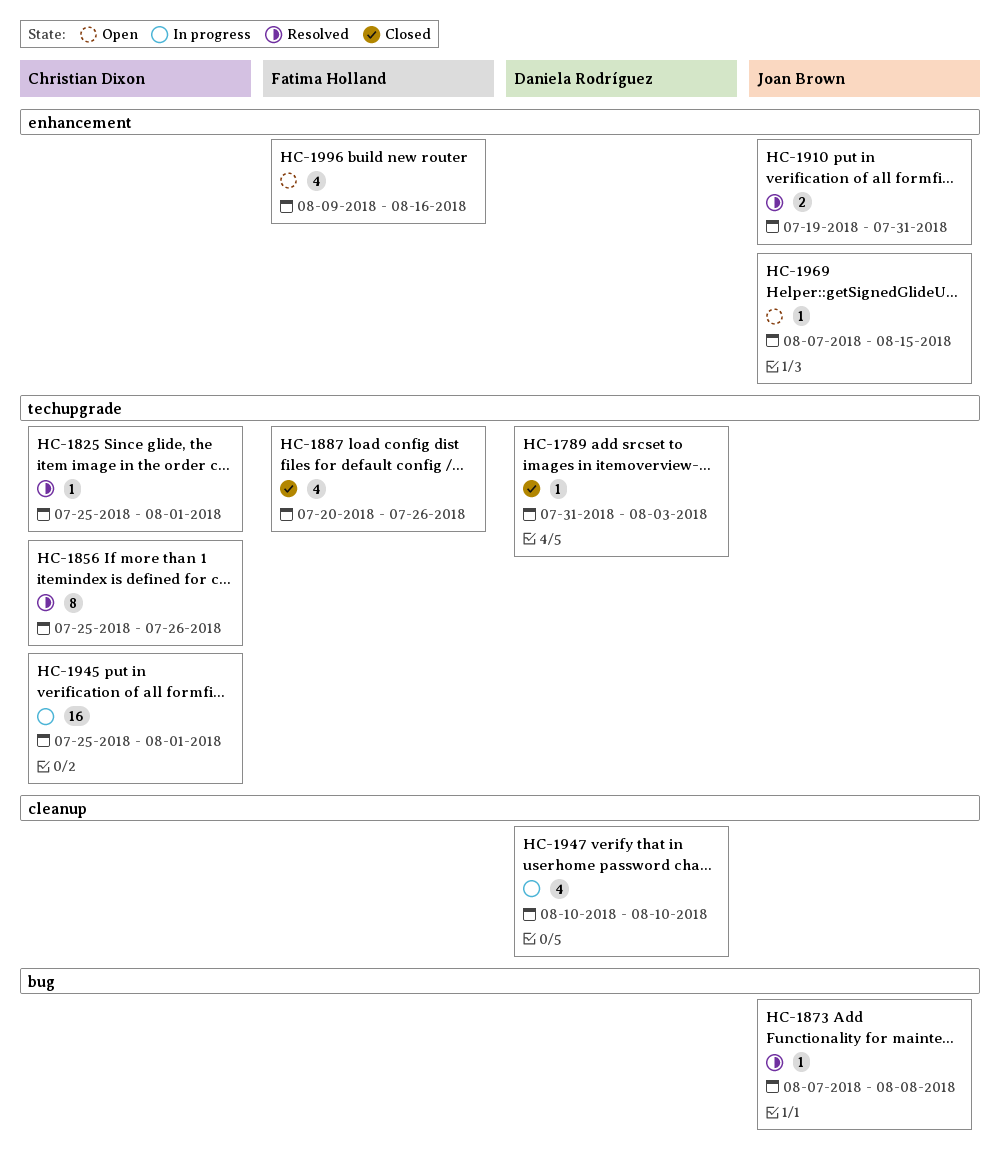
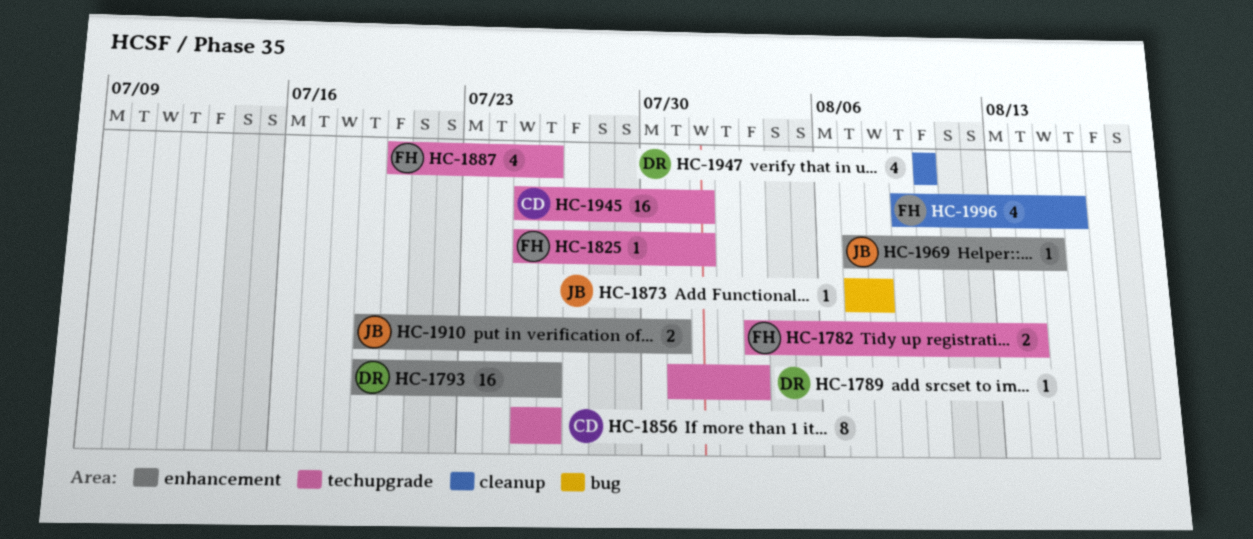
HC-1782: none -> present
HC-1793: none -> present
HC-1825, owner: Christian Dixon -> Fatima Holland
HC-1996, label: enhancement -> cleanup

